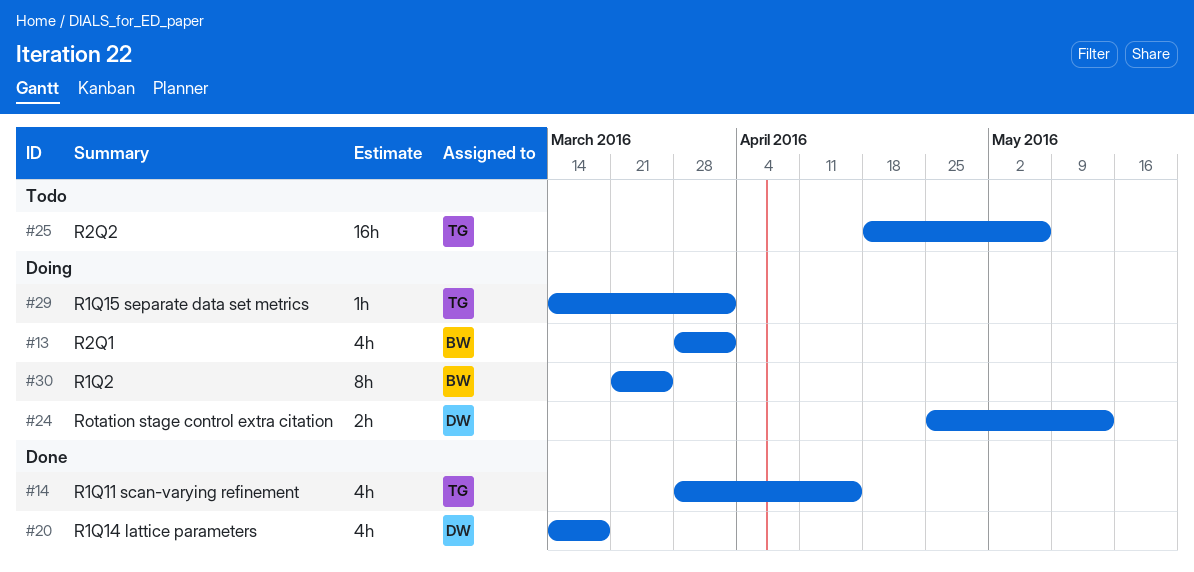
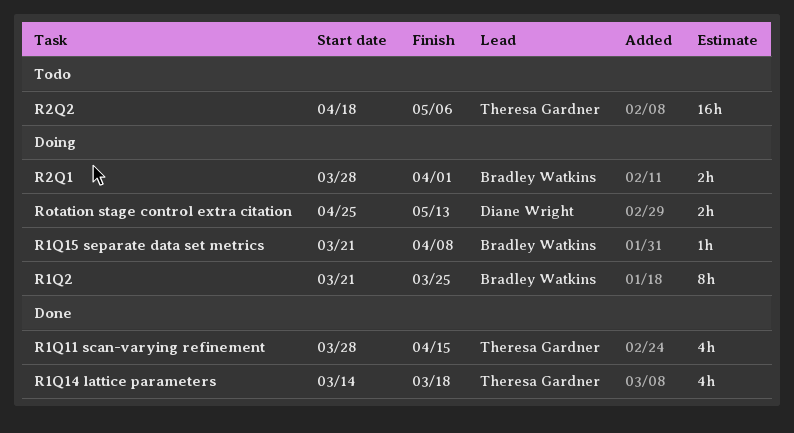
R1Q14 lattice parameters, owner: Diane Wright -> Theresa Gardner
R1Q15 separate data set metrics, owner: Theresa Gardner -> Bradley Watkins
R1Q15 separate data set metrics, start: Mar 14 -> Mar 21
R1Q15 separate data set metrics, due: Apr 1 -> Apr 8
R2Q1, estimate: 4h -> 2h

